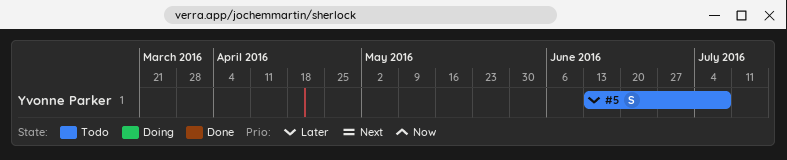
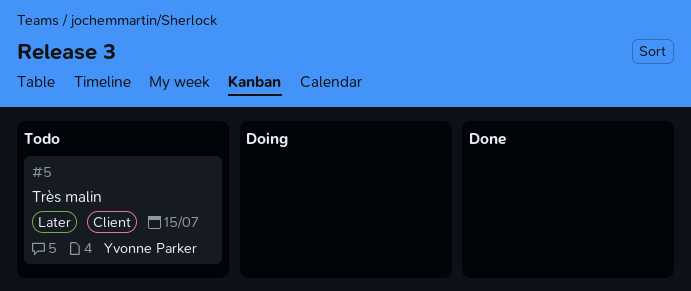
#5, due: Jul 8 -> Jul 15

